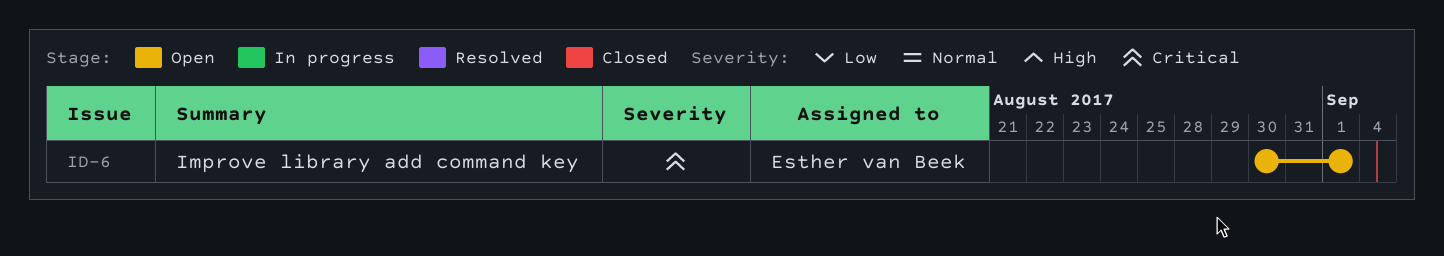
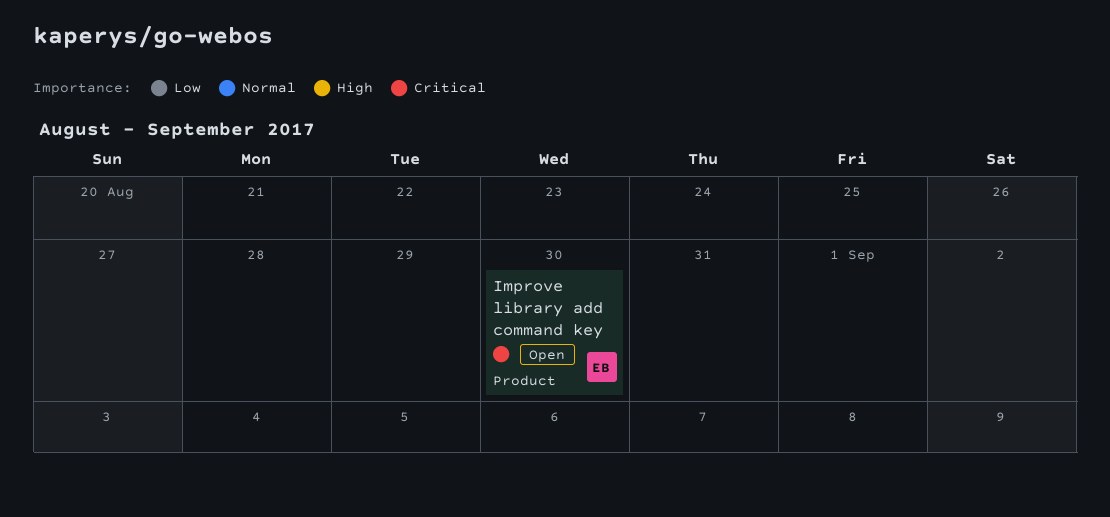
Improve library add command key, due: Sep 1 -> Aug 30

